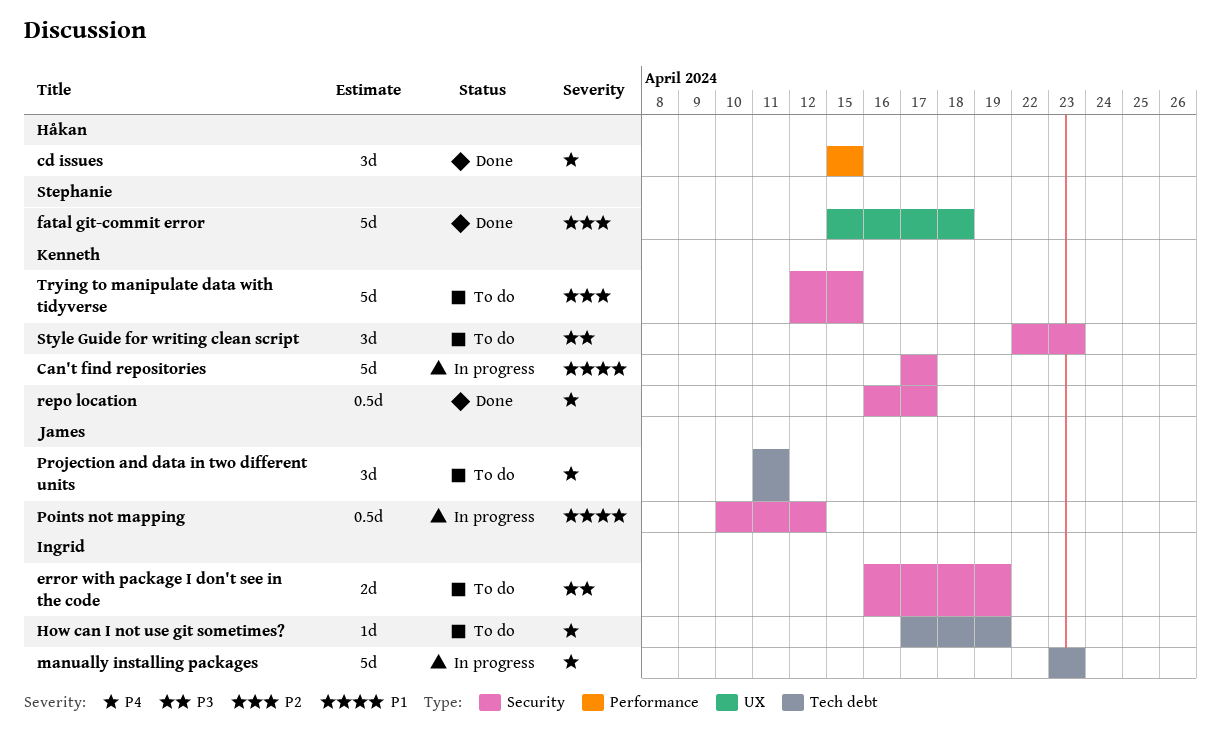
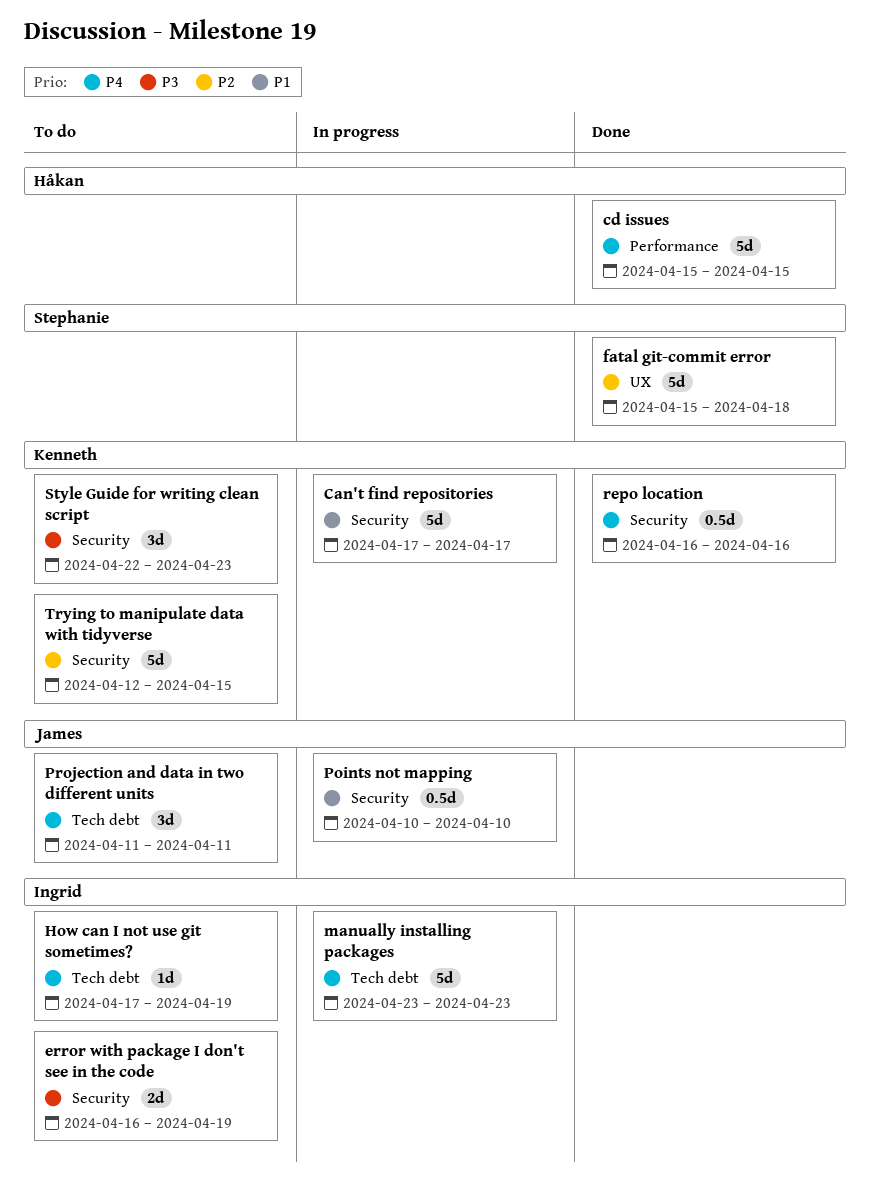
cd issues, estimate: 3d -> 5d
Points not mapping, due: Apr 12 -> Apr 10
repo location, due: Apr 17 -> Apr 16

